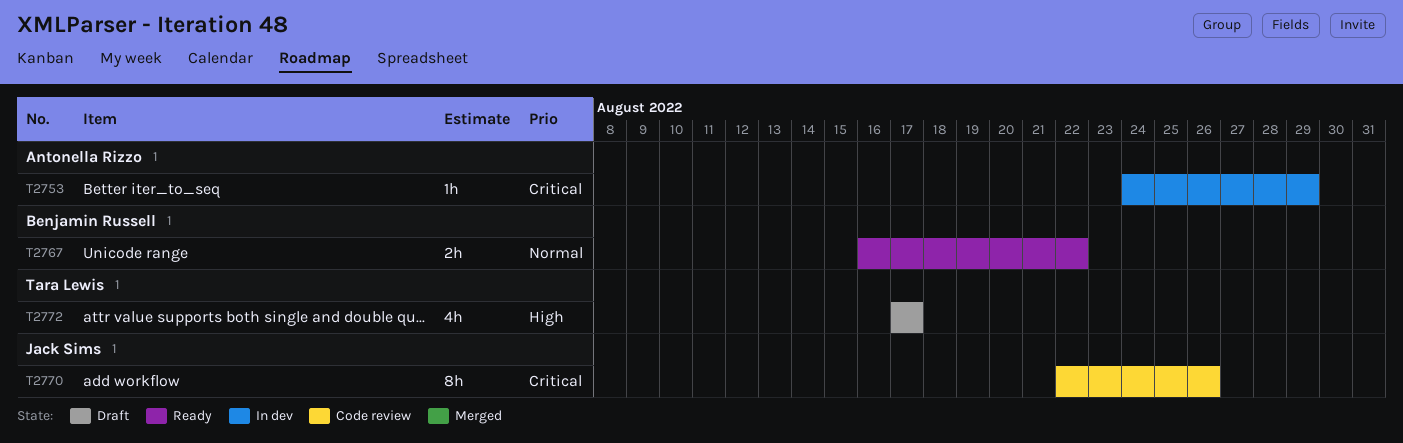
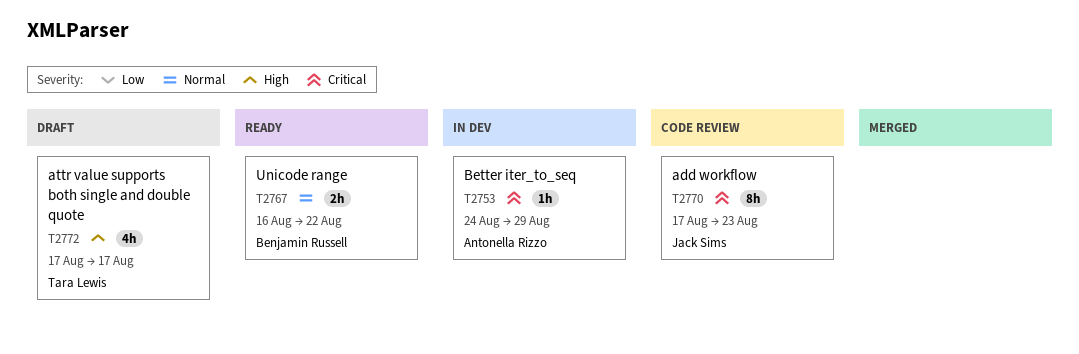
T2770, start: Aug 22 -> Aug 17
T2770, due: Aug 26 -> Aug 23

